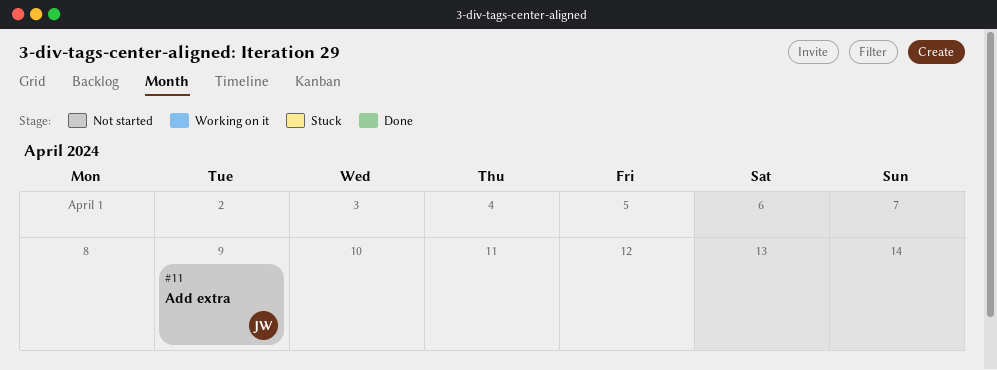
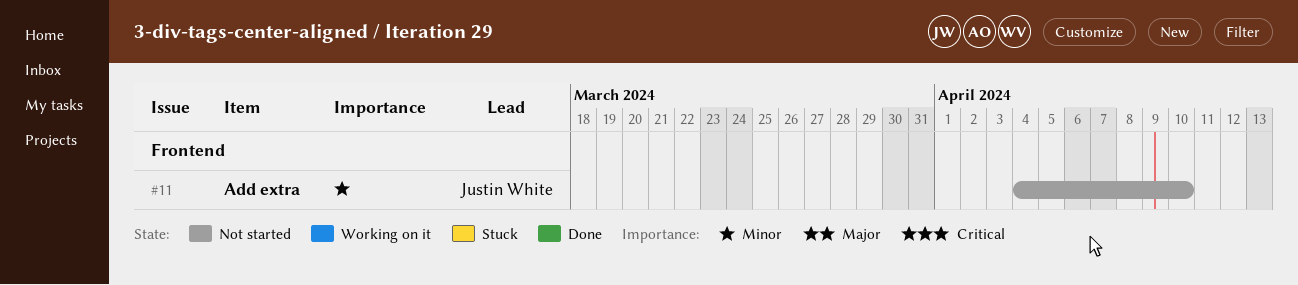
#11, due: Apr 9 -> Apr 10

